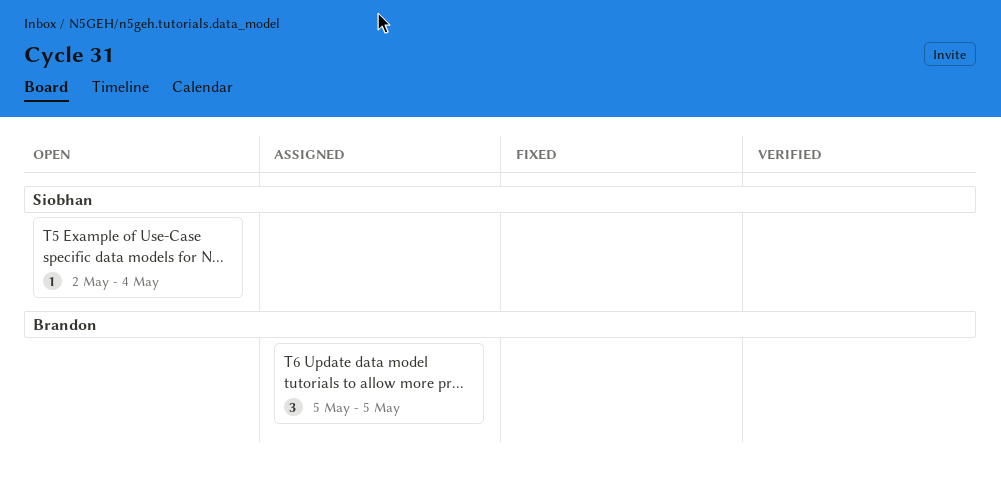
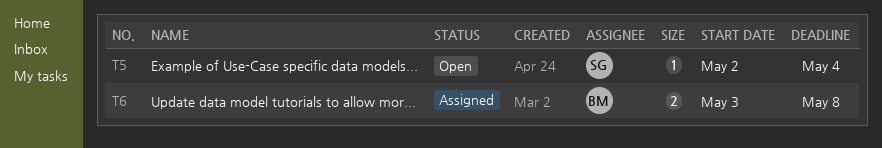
T6, estimate: 3 -> 2
T6, start: May 5 -> May 3
T6, due: May 5 -> May 8

